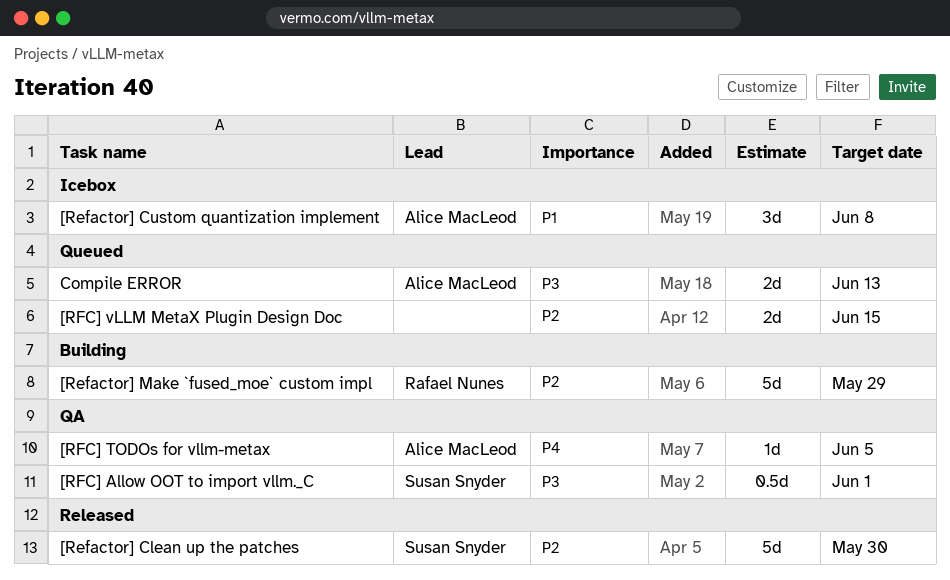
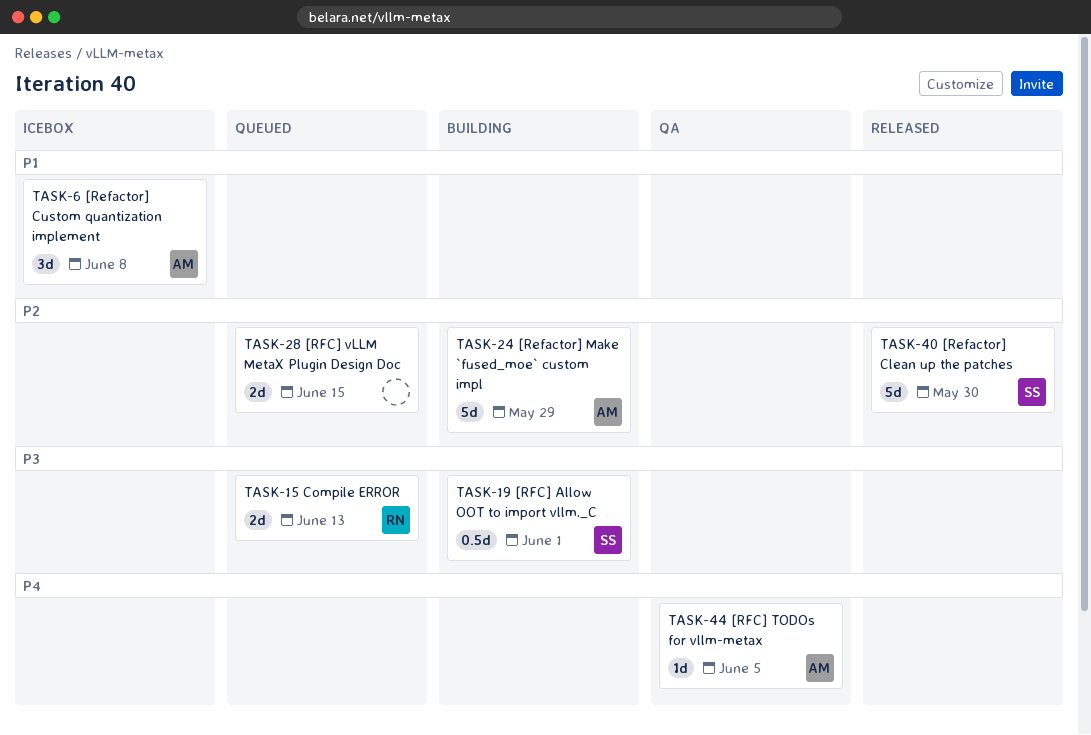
[Refactor] Make `fused_moe` custom impl, owner: Rafael Nunes -> Alice MacLeod
[RFC] Allow OOT to import vllm._C, status: QA -> Building
Compile ERROR, owner: Alice MacLeod -> Rafael Nunes

